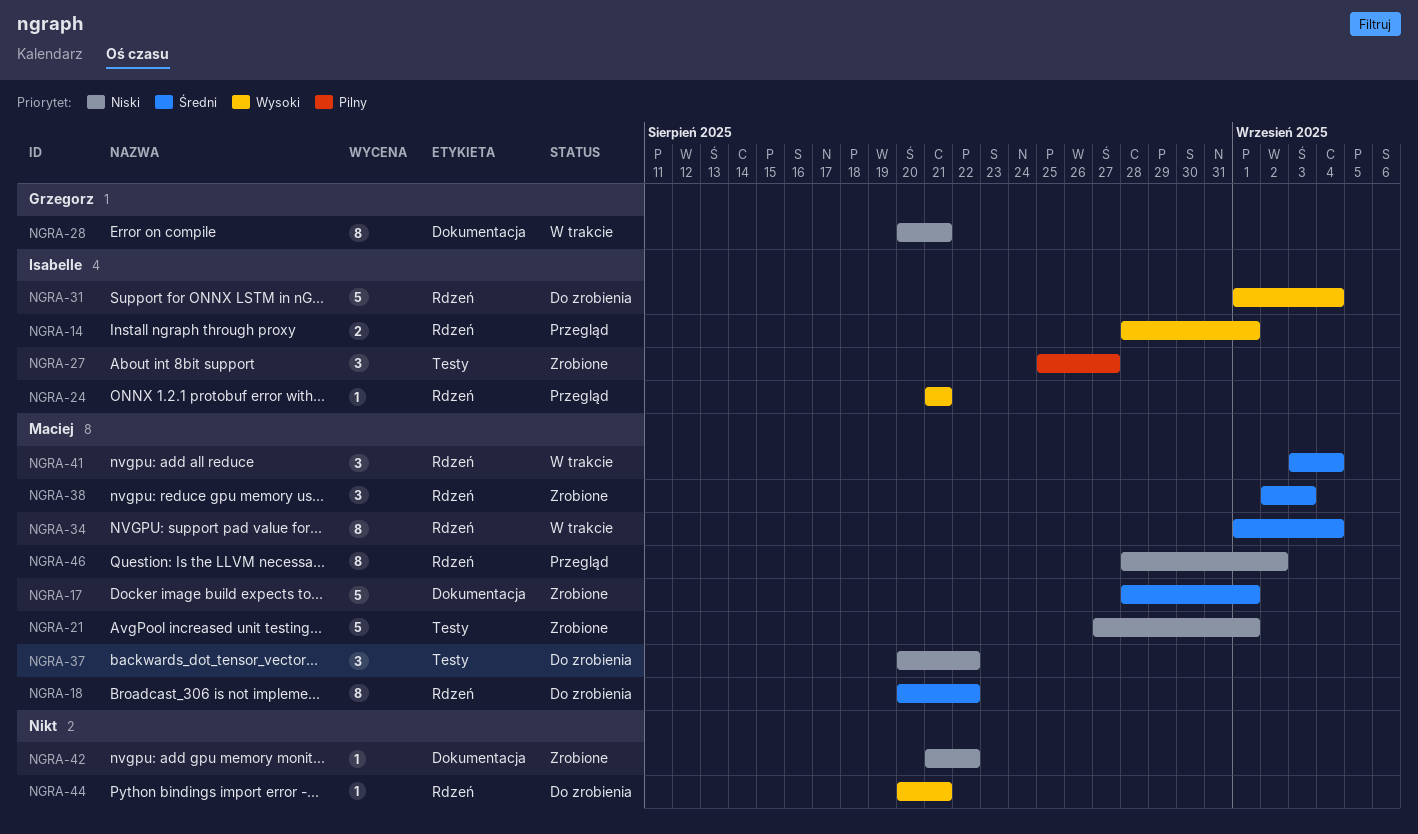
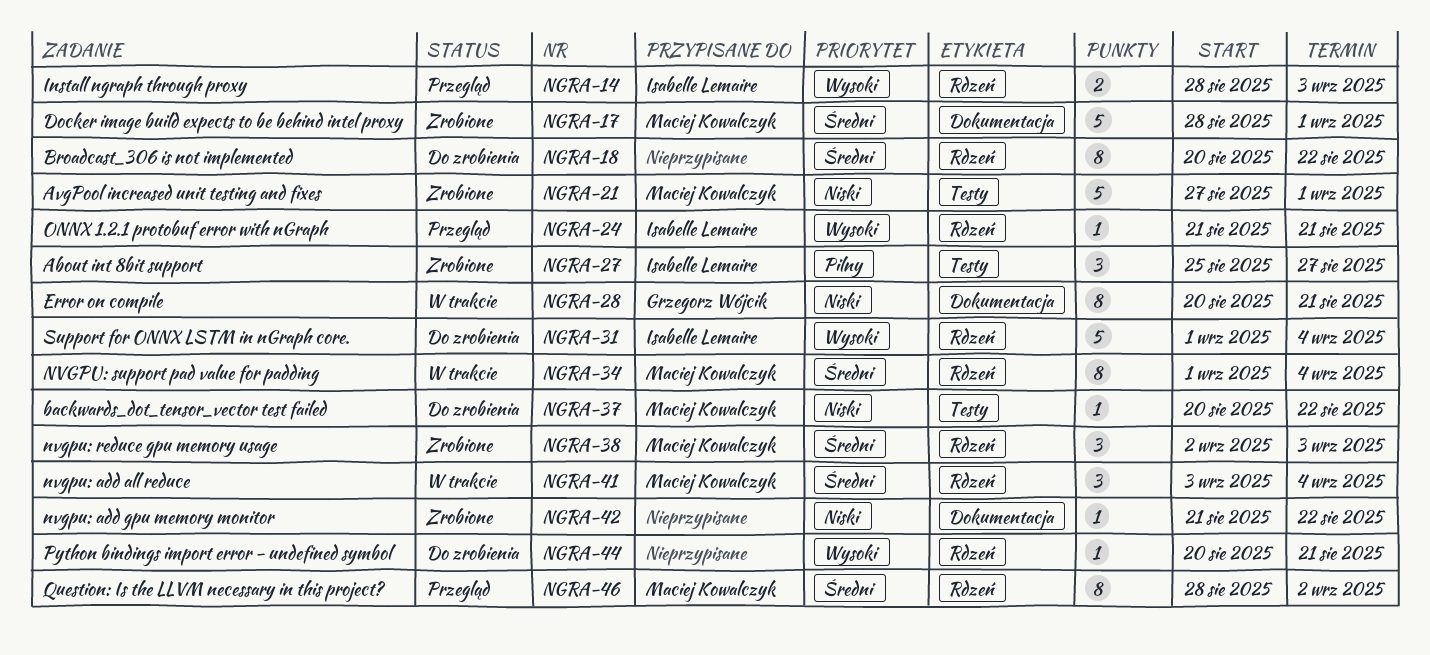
NGRA-14, due: Sep 1 -> Sep 3
NGRA-18, owner: Maciej Kowalczyk -> none
NGRA-37, estimate: 3 -> 1
NGRA-46, priority: Niski -> Średni

